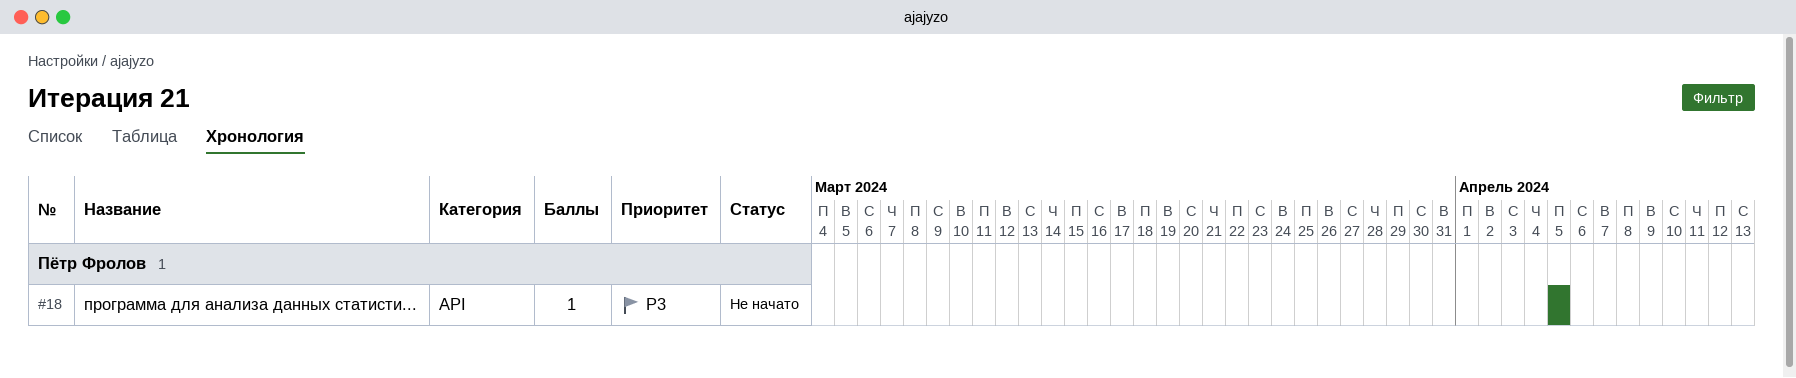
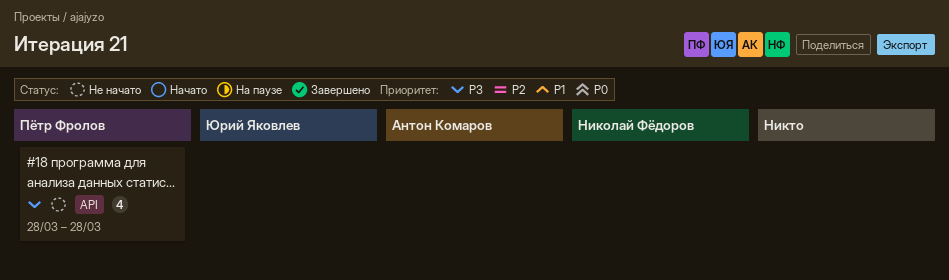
#18, estimate: 1 -> 4
#18, start: Apr 5 -> Mar 28
#18, due: Apr 5 -> Mar 28

